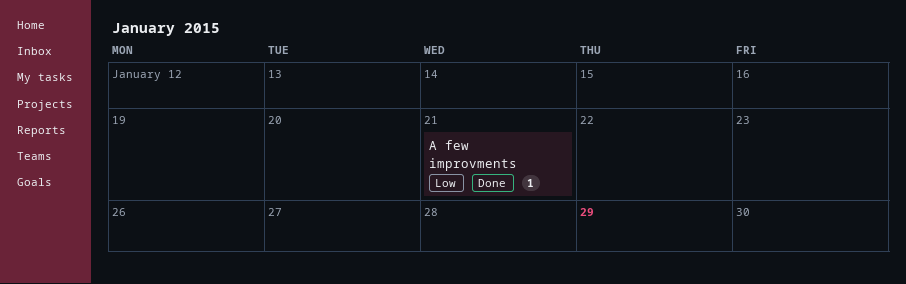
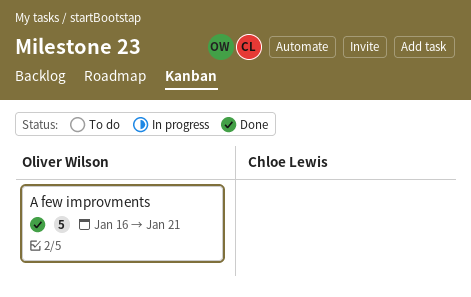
A few improvments, estimate: 1 -> 5

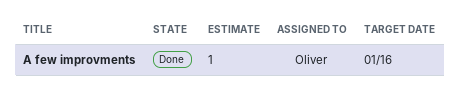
A few improvments, estimate: 5 -> 1
A few improvments, due: Jan 21 -> Jan 16

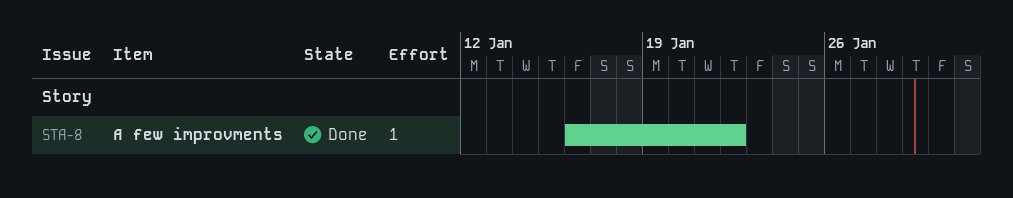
A few improvments, due: Jan 16 -> Jan 22

